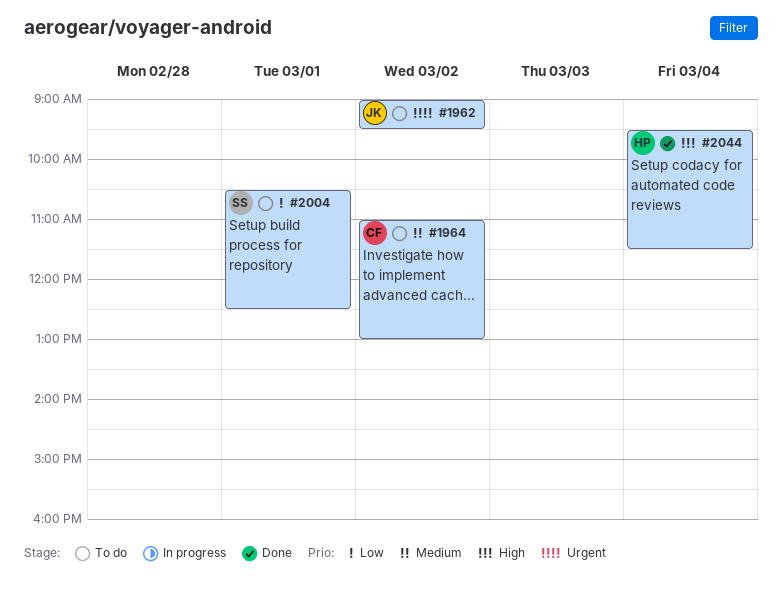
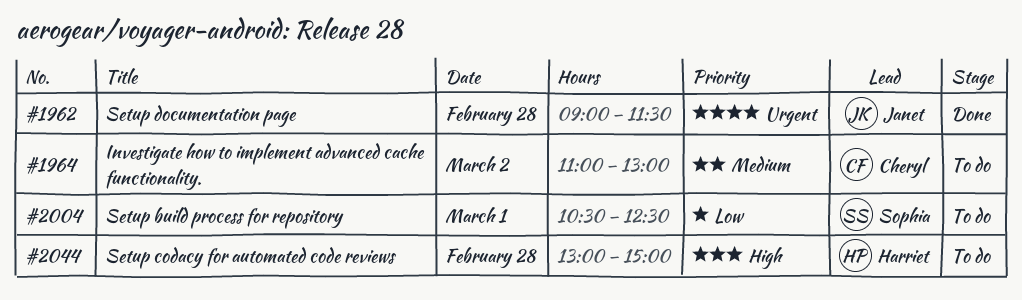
#1962, status: To do -> Done
#1962, day: Mar 2 -> Feb 28
#1962, ends: 09:30 -> 11:30
#2044, status: Done -> To do
#2044, day: Mar 4 -> Feb 28
#2044, begins: 09:30 -> 13:00
#2044, ends: 11:30 -> 15:00

